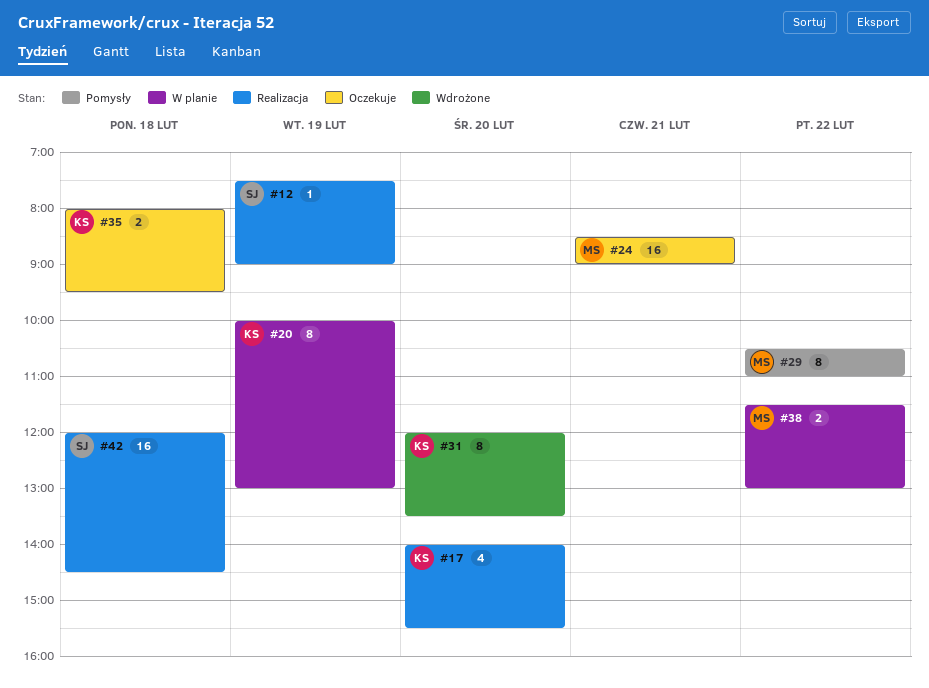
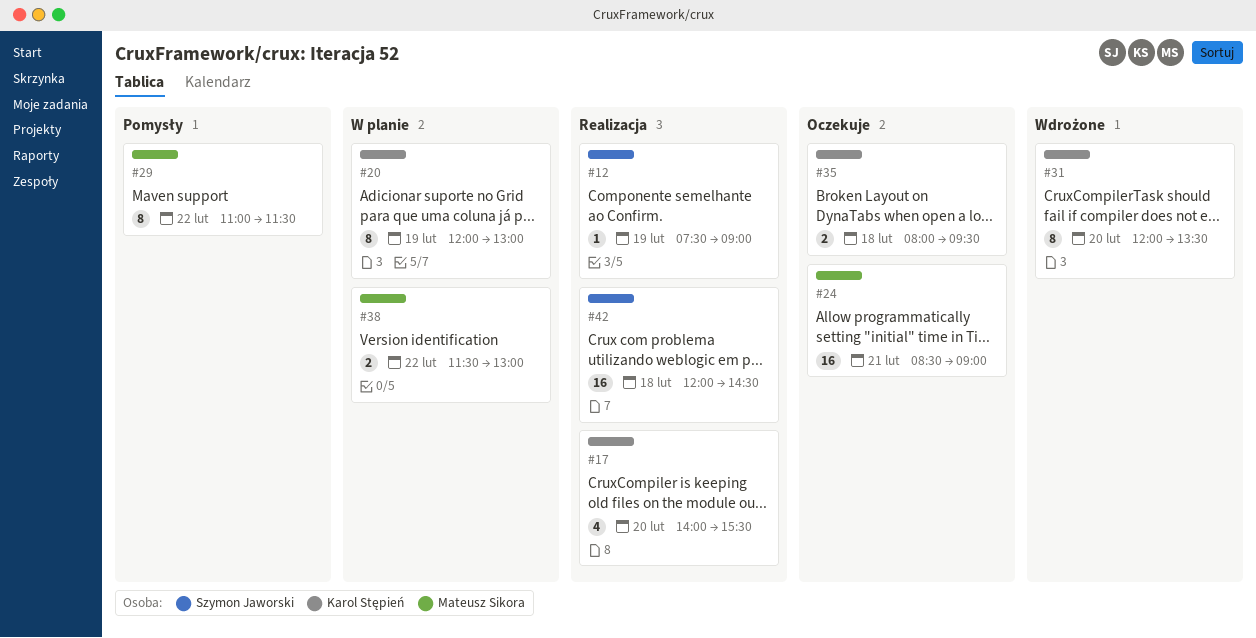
#20, begins: 10:00 -> 12:00
#29, begins: 10:30 -> 11:00
#29, ends: 11:00 -> 11:30

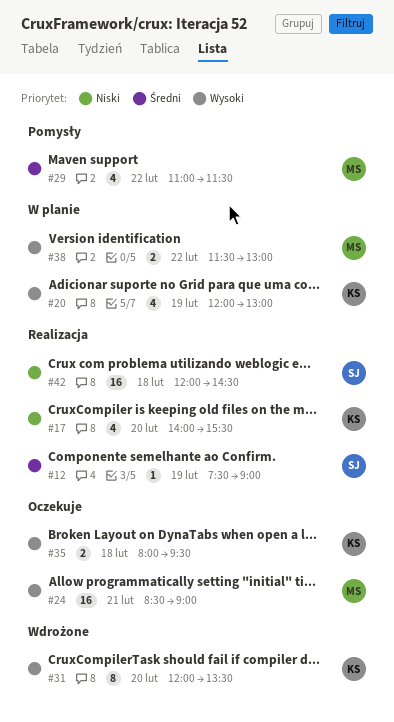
#20, estimate: 8 -> 4
#29, estimate: 8 -> 4

